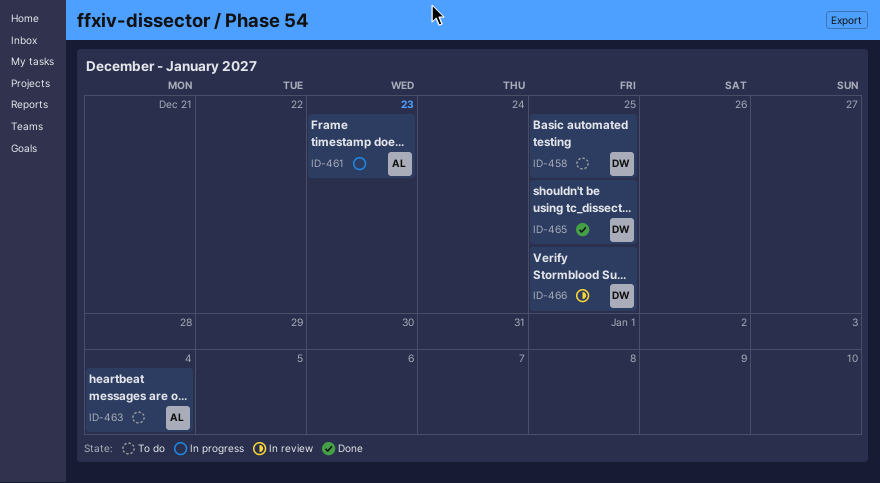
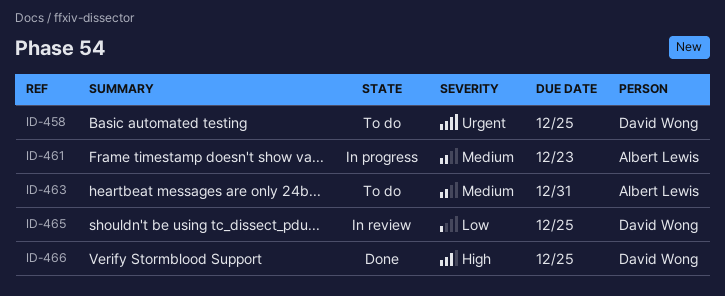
ID-463, due: Jan 4 -> Dec 31
ID-465, status: Done -> In review
ID-466, status: In review -> Done

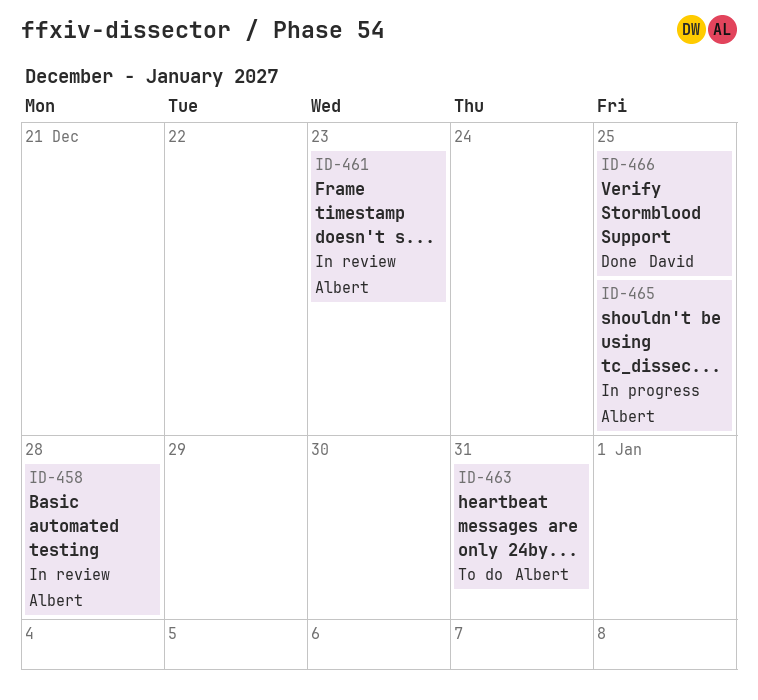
ID-458, status: To do -> In review
ID-458, owner: David Wong -> Albert Lewis
ID-458, due: Dec 25 -> Dec 28
ID-461, status: In progress -> In review
ID-465, status: In review -> In progress
ID-465, owner: David Wong -> Albert Lewis

